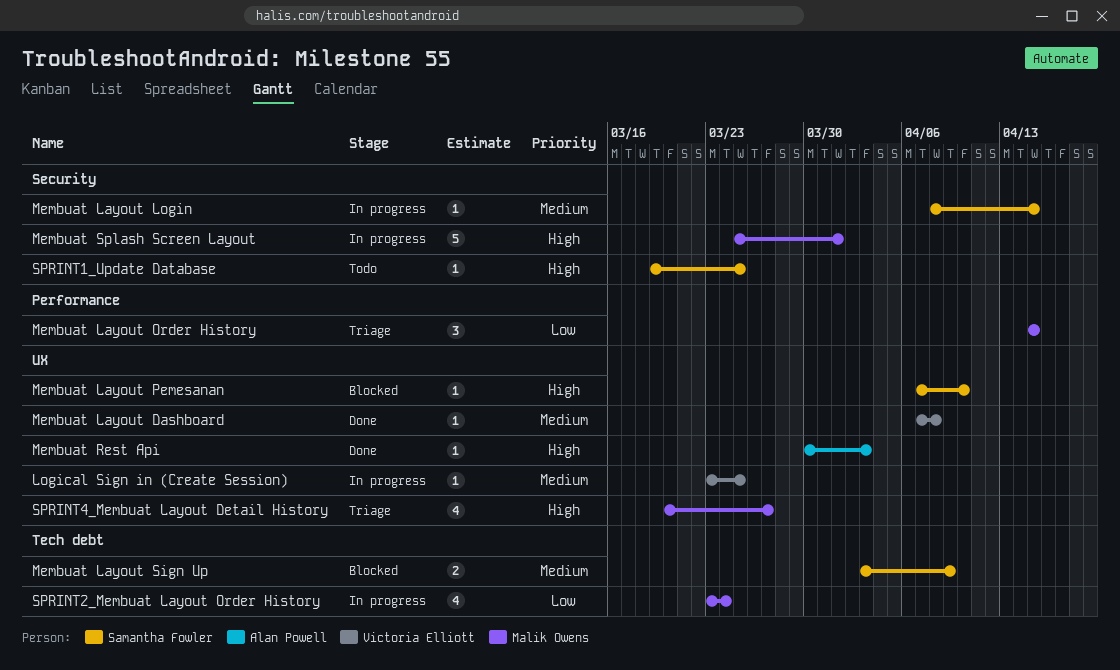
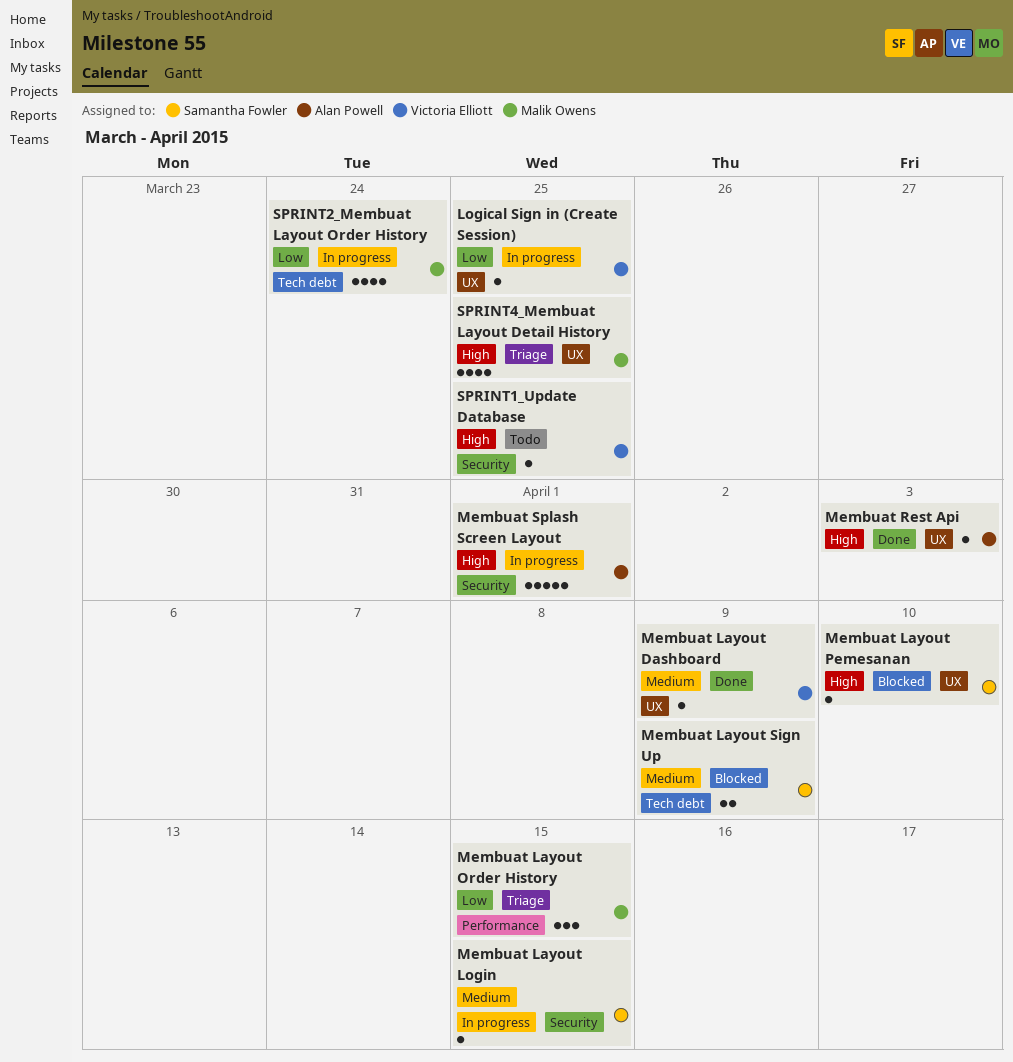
Logical Sign in (Create Session), priority: Medium -> Low
Membuat Layout Dashboard, due: Apr 8 -> Apr 9
Membuat Splash Screen Layout, owner: Malik Owens -> Alan Powell
SPRINT1_Update Database, owner: Samantha Fowler -> Victoria Elliott
SPRINT4_Membuat Layout Detail History, due: Mar 27 -> Mar 25

